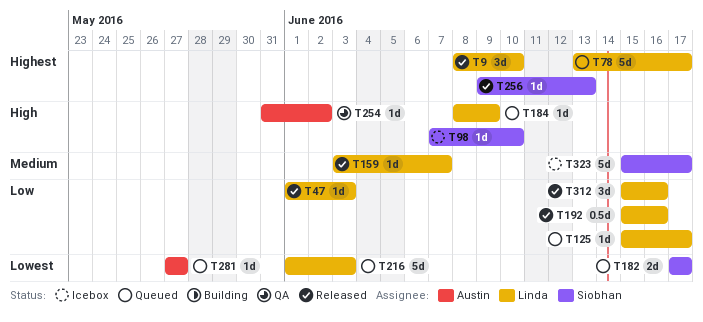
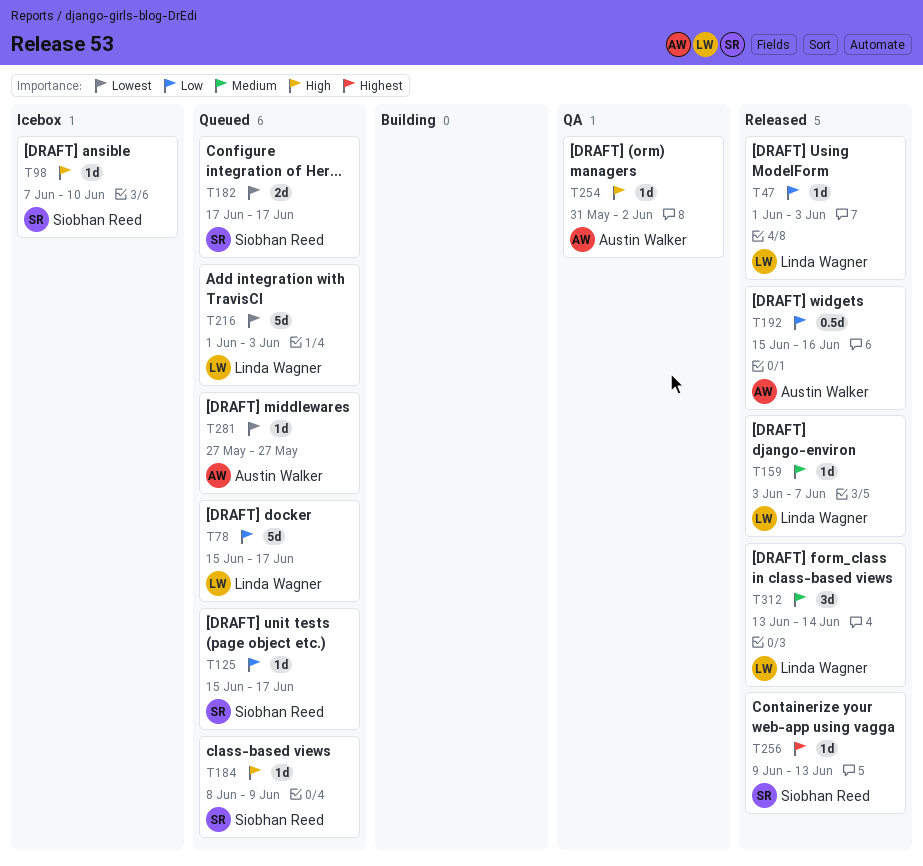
T9: present -> none
T78, priority: Highest -> Low
T78, start: Jun 13 -> Jun 15
T125, owner: Linda Wagner -> Siobhan Reed
T184, owner: Linda Wagner -> Siobhan Reed
T192, owner: Linda Wagner -> Austin Walker
T312, priority: Low -> Medium
T312, start: Jun 15 -> Jun 13
T312, due: Jun 16 -> Jun 14
T323: present -> none

